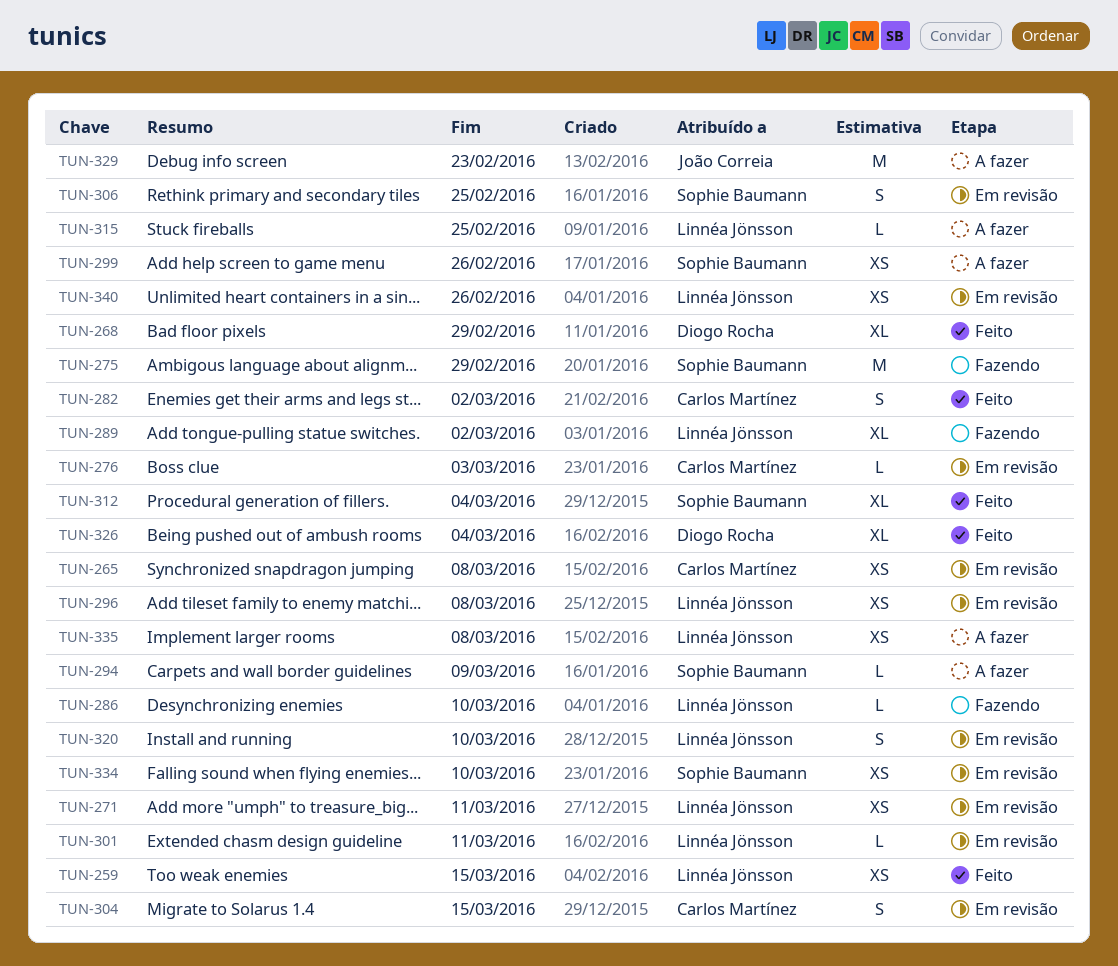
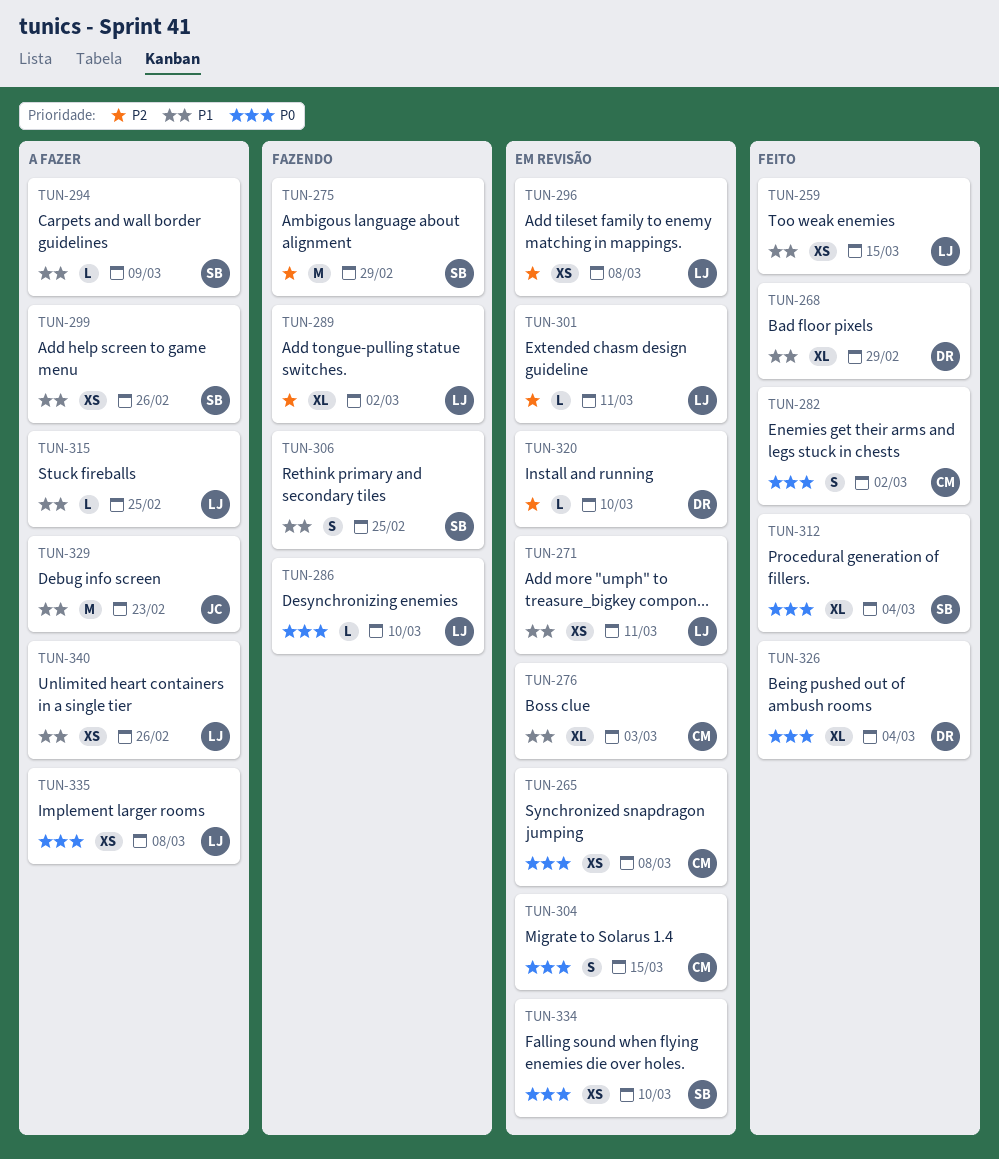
TUN-276, estimate: L -> XL
TUN-306, status: Em revisão -> Fazendo
TUN-320, owner: Linnéa Jönsson -> Diogo Rocha
TUN-320, estimate: S -> L
TUN-340, status: Em revisão -> A fazer

